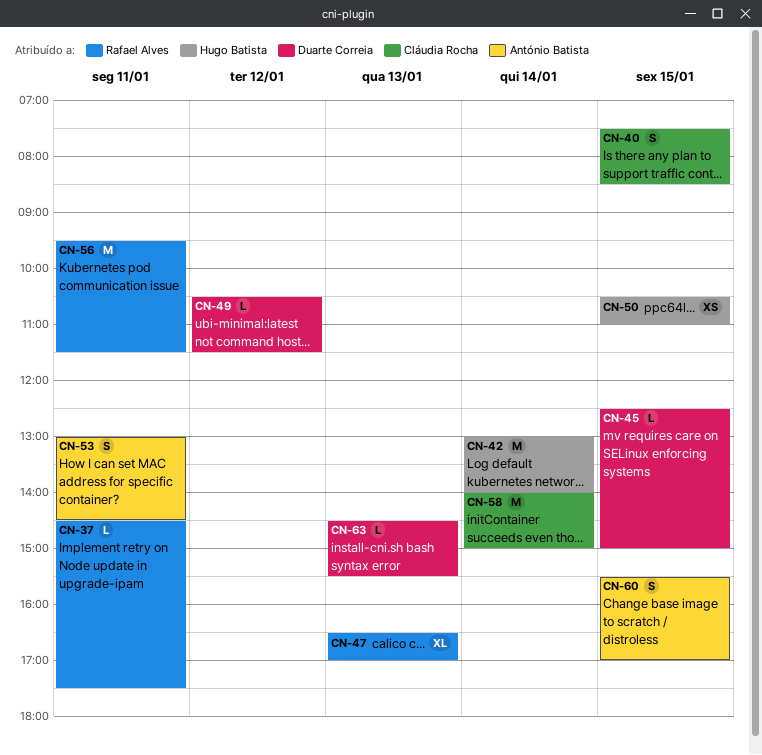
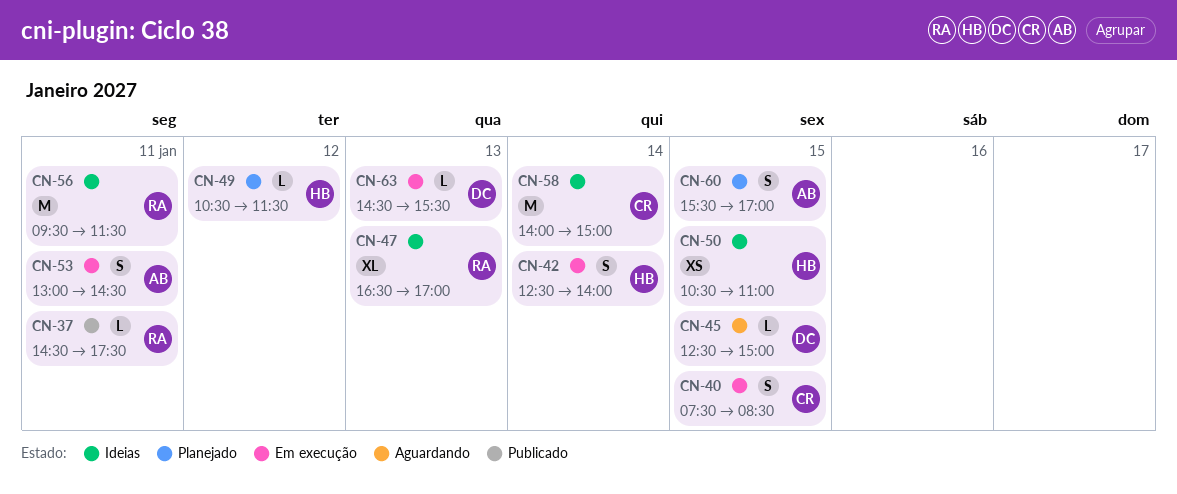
CN-42, estimate: M -> S
CN-42, begins: 13:00 -> 12:30
CN-49, owner: Duarte Correia -> Hugo Batista

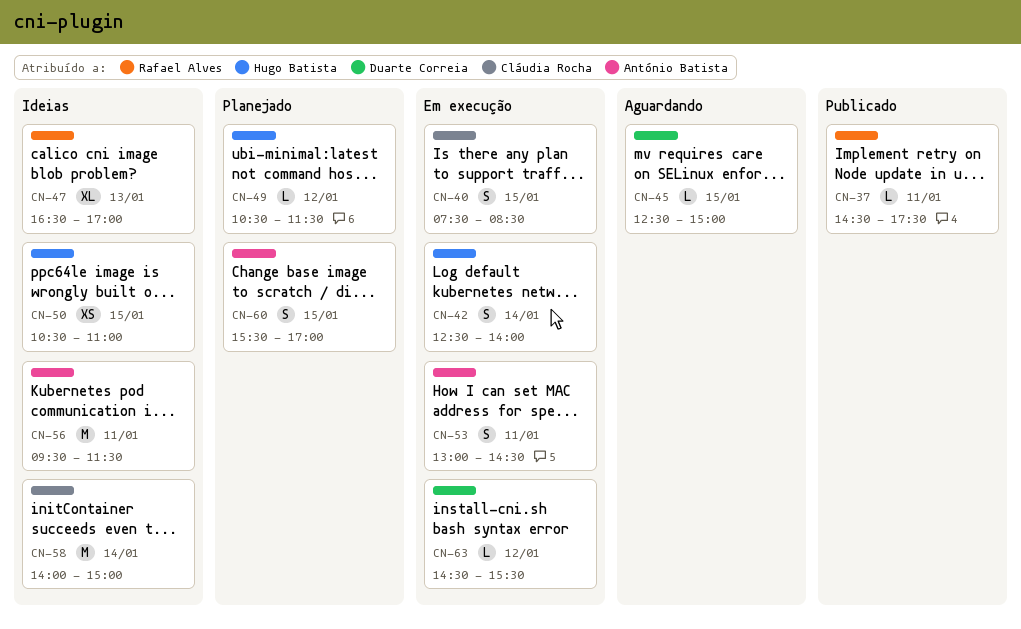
CN-56, owner: Rafael Alves -> António Batista
CN-63, day: Jan 13 -> Jan 12

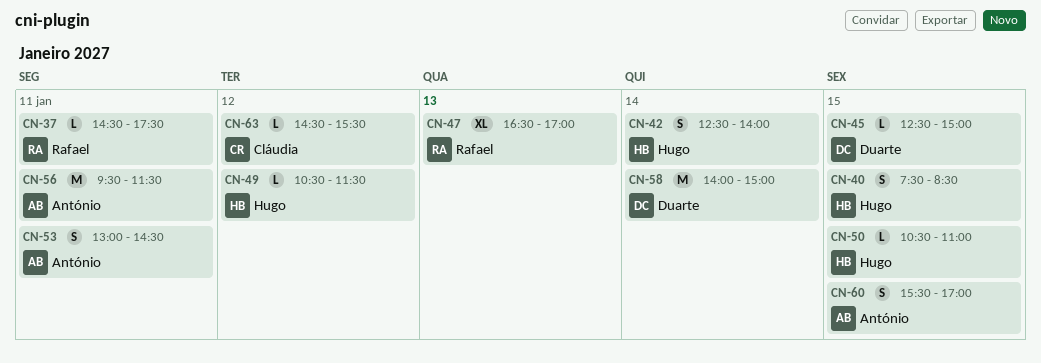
CN-40, owner: Cláudia Rocha -> Hugo Batista
CN-50, estimate: XS -> L
CN-58, owner: Cláudia Rocha -> Duarte Correia
CN-63, owner: Duarte Correia -> Cláudia Rocha

